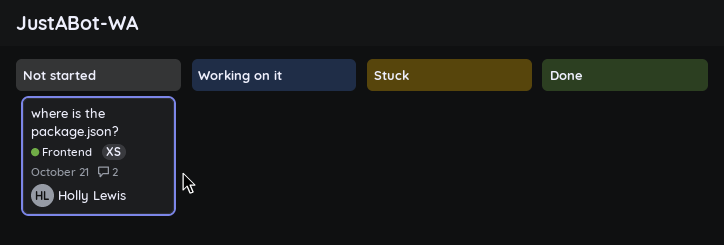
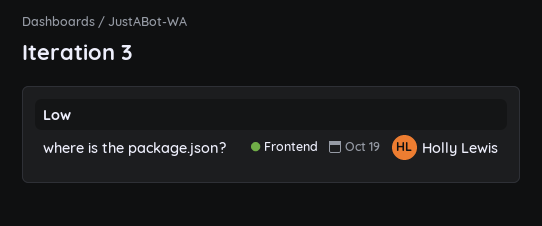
where is the package.json?, due: Oct 21 -> Oct 19

